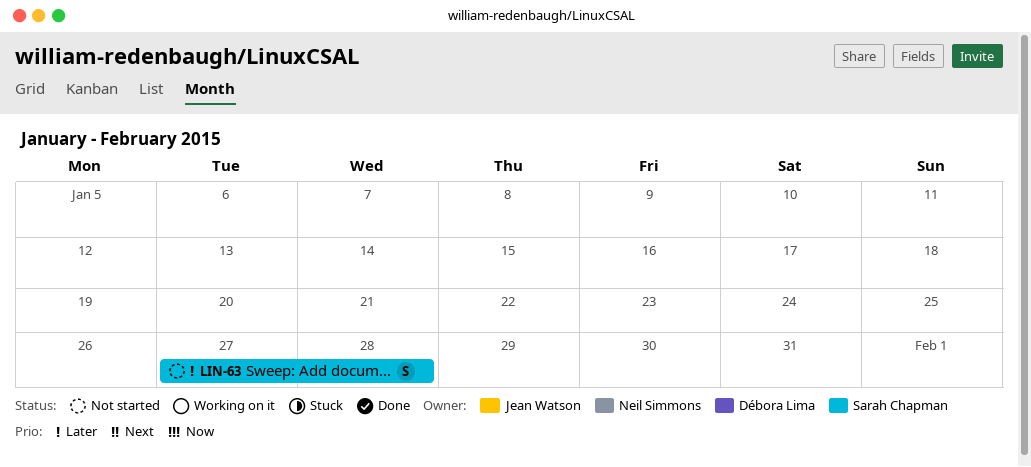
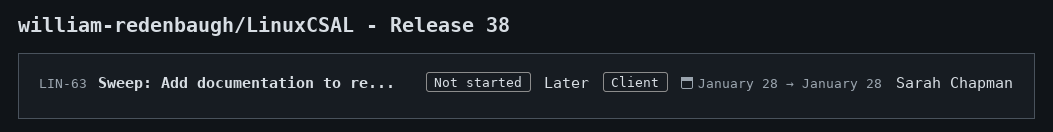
LIN-63, start: Jan 27 -> Jan 28

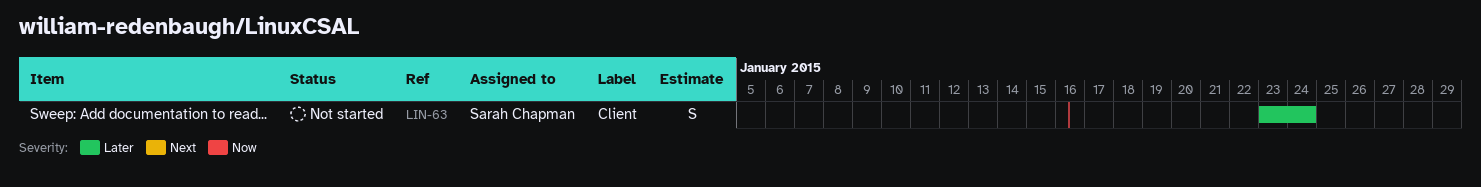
LIN-63, start: Jan 28 -> Jan 23
LIN-63, due: Jan 28 -> Jan 24

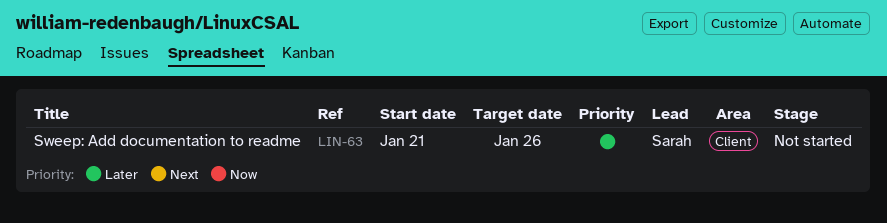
LIN-63, start: Jan 23 -> Jan 21
LIN-63, due: Jan 24 -> Jan 26

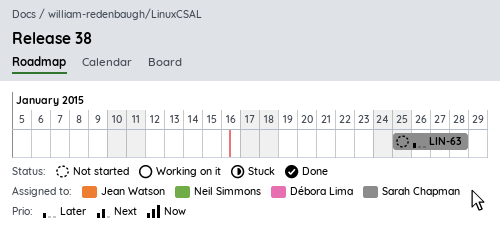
LIN-63, start: Jan 21 -> Jan 25
LIN-63, due: Jan 26 -> Jan 28

